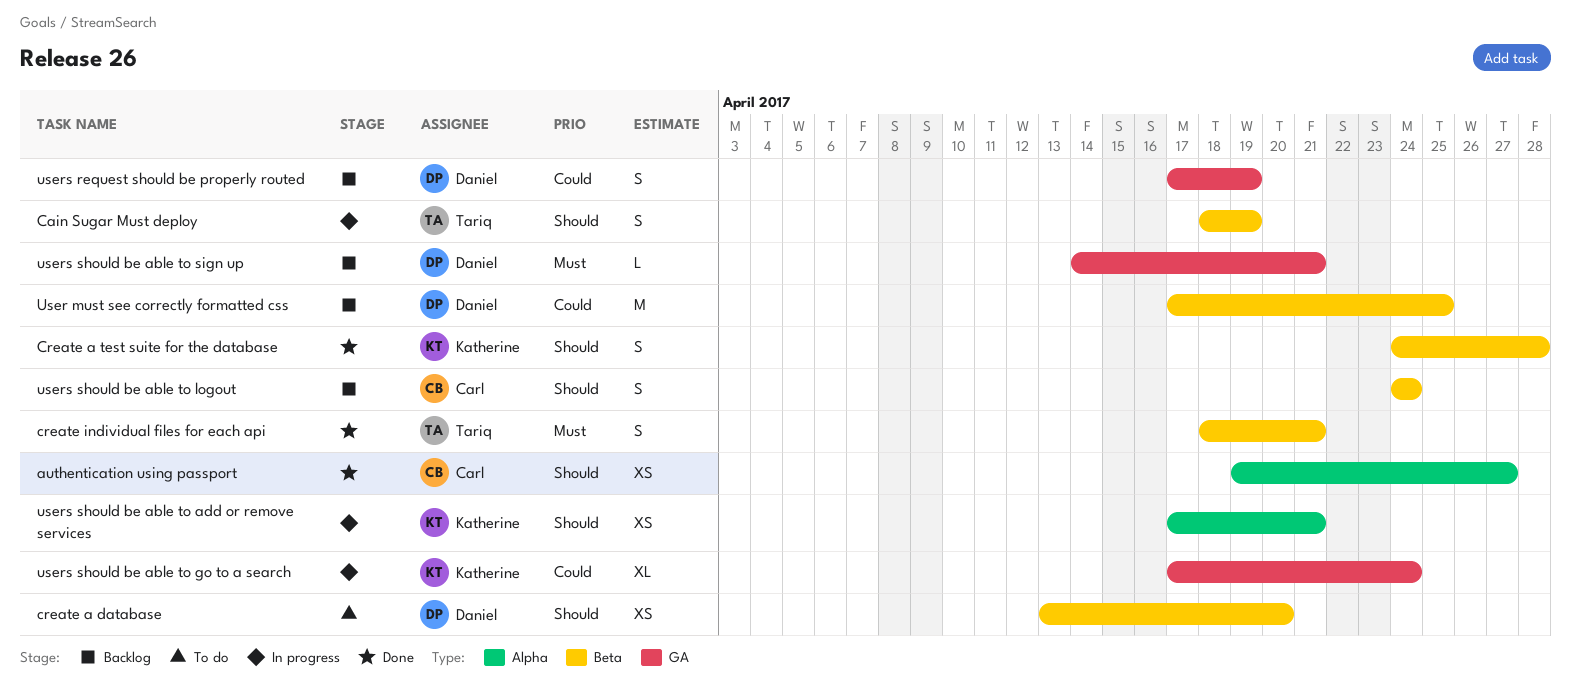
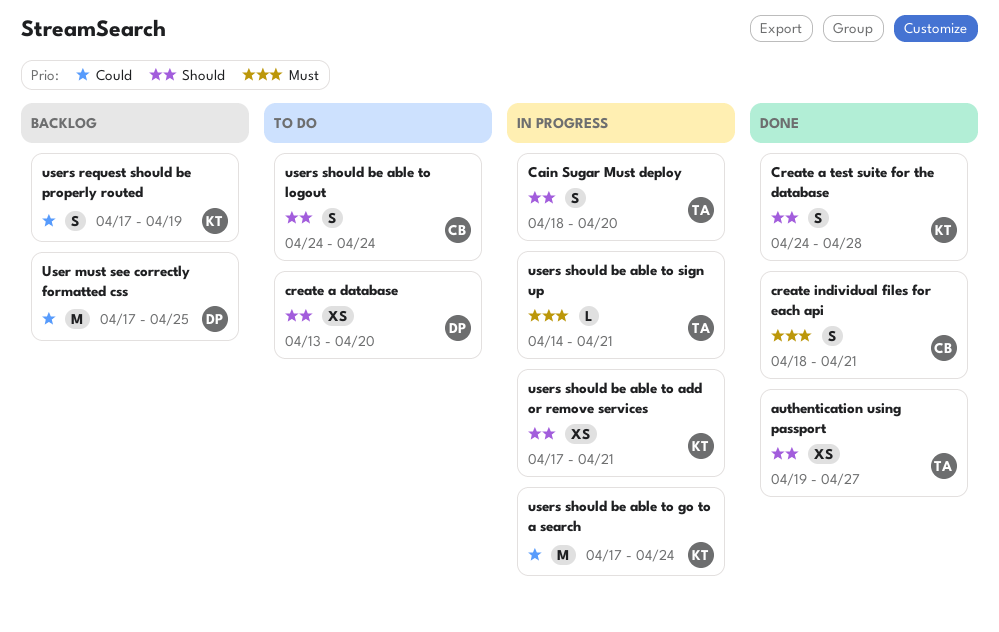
authentication using passport, owner: Carl -> Tariq
Cain Sugar Must deploy, due: Apr 19 -> Apr 20
create individual files for each api, owner: Tariq -> Carl
users request should be properly routed, owner: Daniel -> Katherine
users should be able to go to a search, estimate: XL -> M
users should be able to logout, status: Backlog -> To do
users should be able to sign up, status: Backlog -> In progress
users should be able to sign up, owner: Daniel -> Tariq

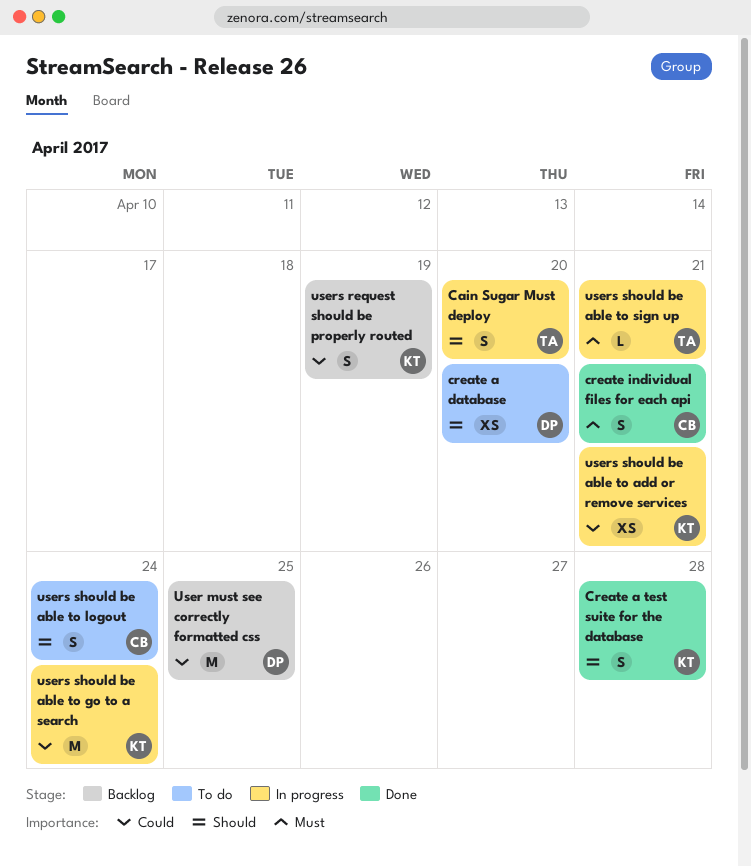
authentication using passport: present -> none
users should be able to add or remove services, priority: Should -> Could

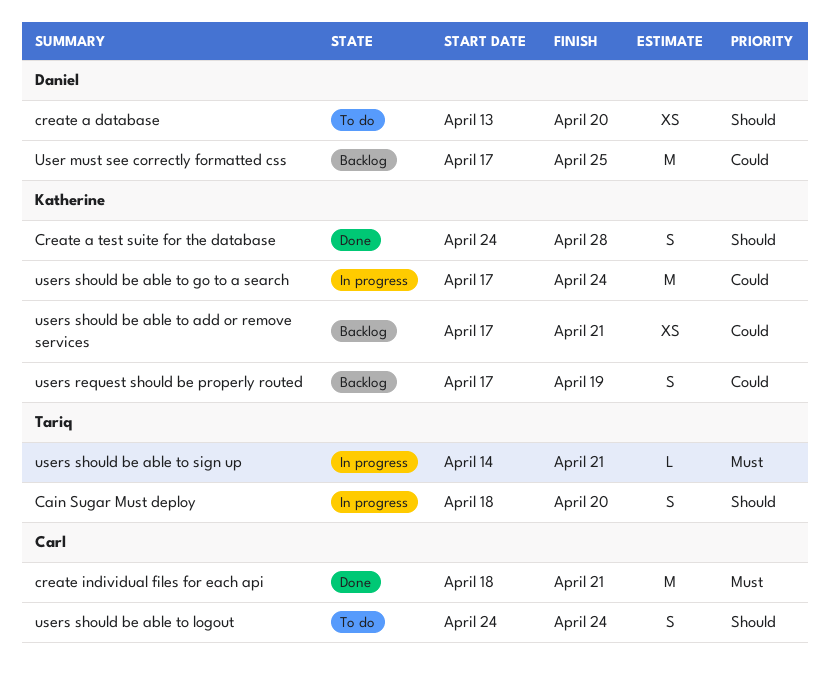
create individual files for each api, estimate: S -> M
users should be able to add or remove services, status: In progress -> Backlog

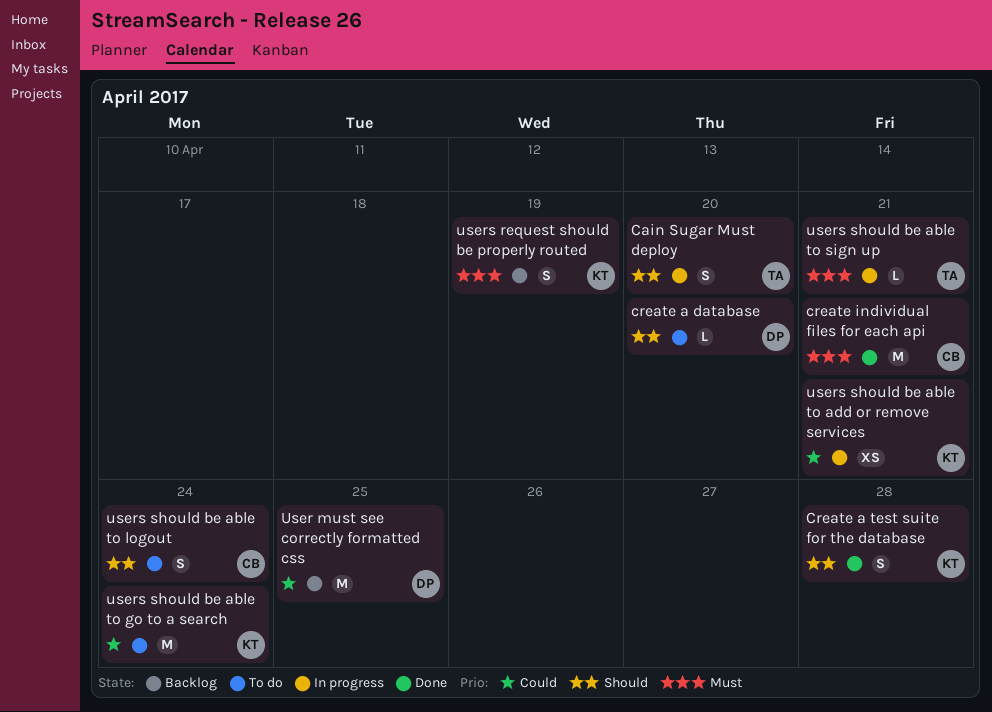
create a database, estimate: XS -> L
users request should be properly routed, priority: Could -> Must
users should be able to add or remove services, status: Backlog -> In progress
users should be able to go to a search, status: In progress -> To do

